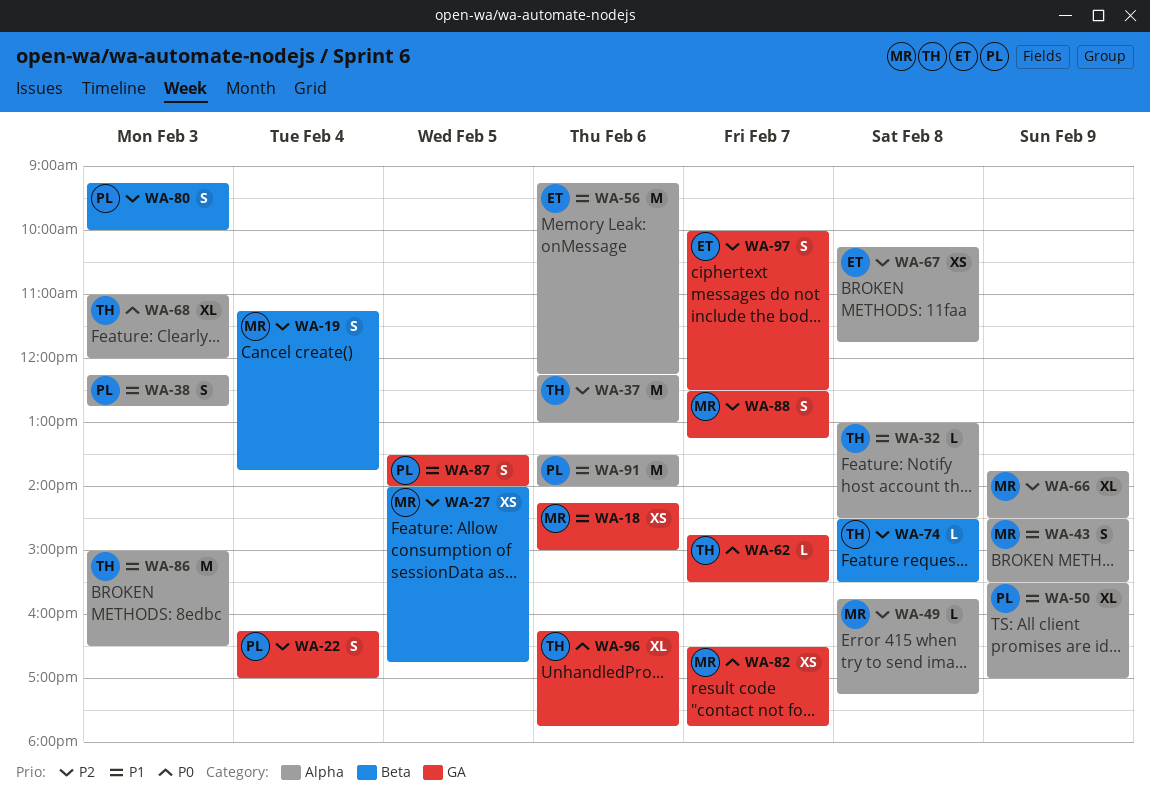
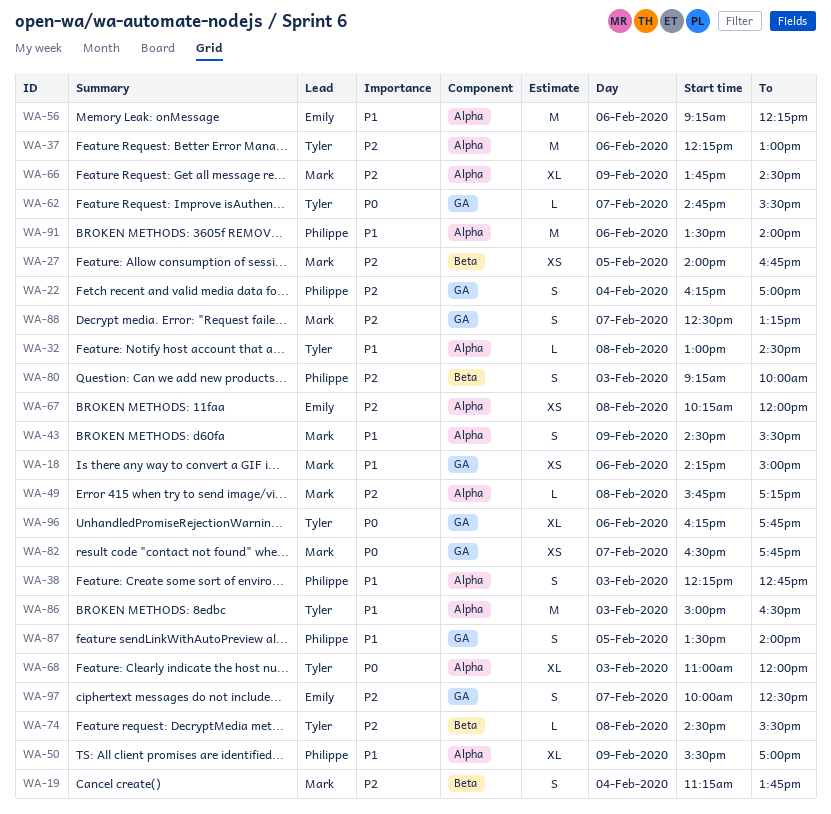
WA-67, ends: 11:45 -> 12:00

